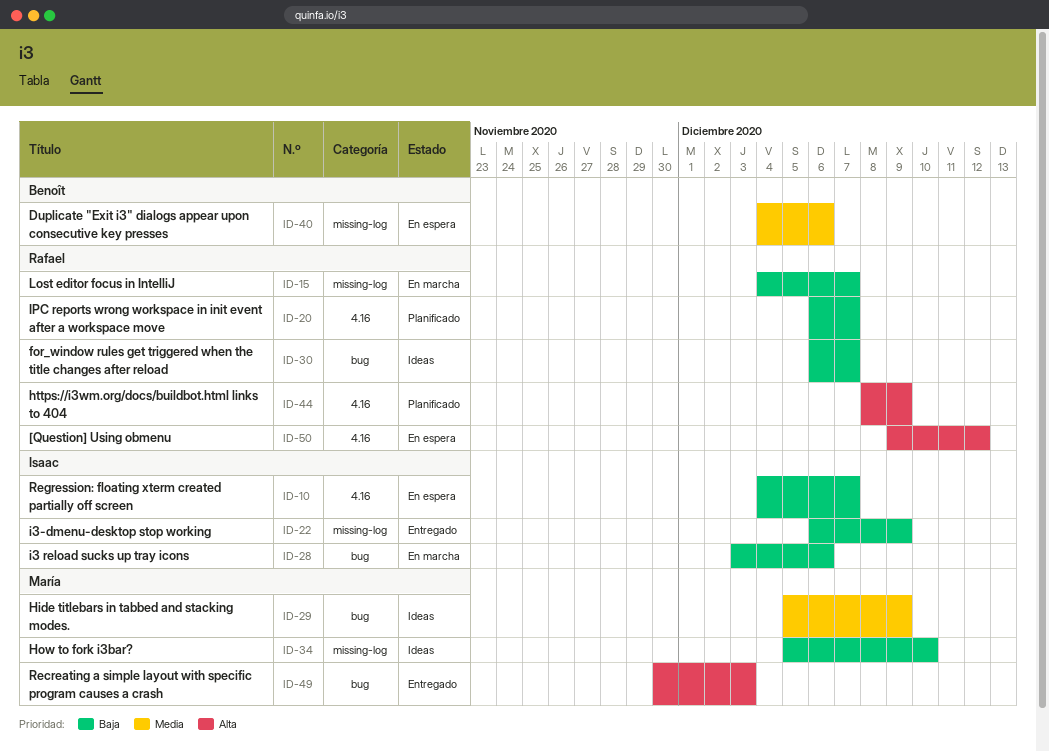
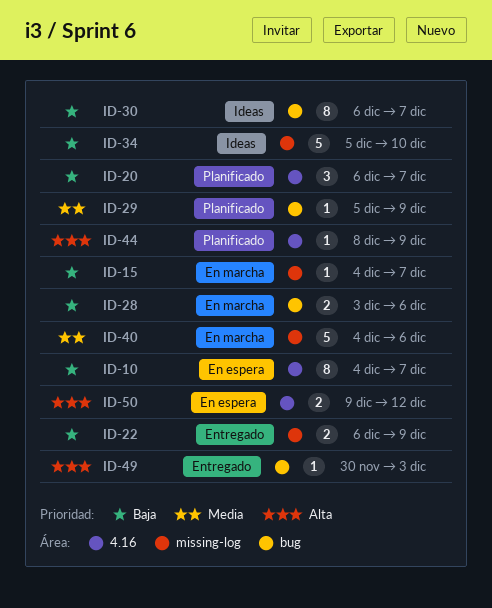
ID-29, status: Ideas -> Planificado
ID-40, status: En espera -> En marcha

